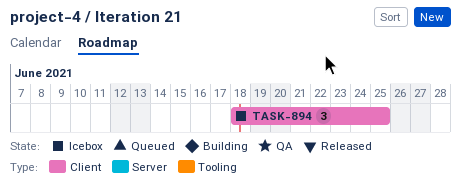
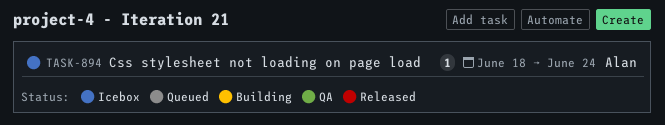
TASK-894, estimate: 3 -> 1
TASK-894, due: Jun 25 -> Jun 24

